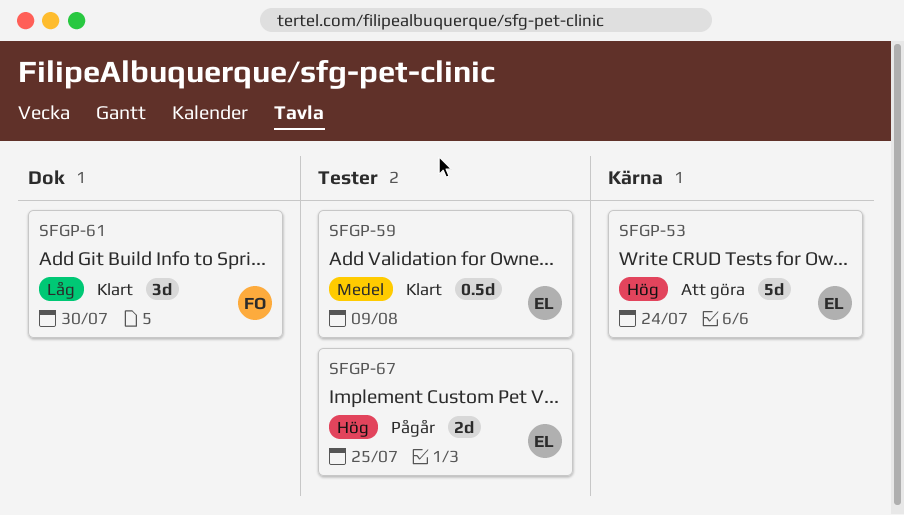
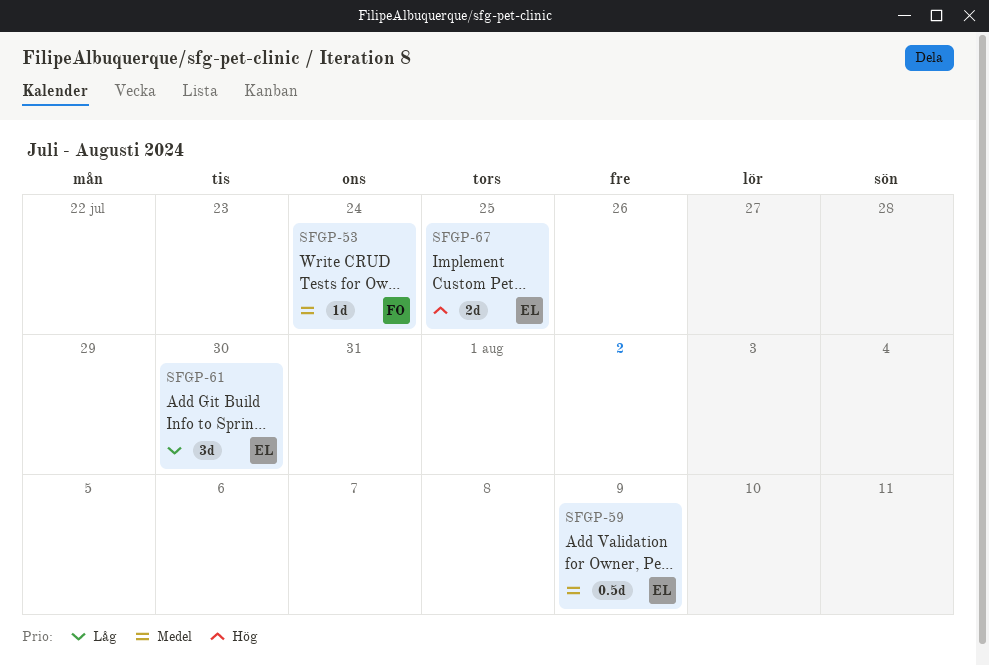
SFGP-53, owner: EL -> FO
SFGP-53, priority: Hög -> Medel
SFGP-53, estimate: 5d -> 1d
SFGP-61, owner: FO -> EL

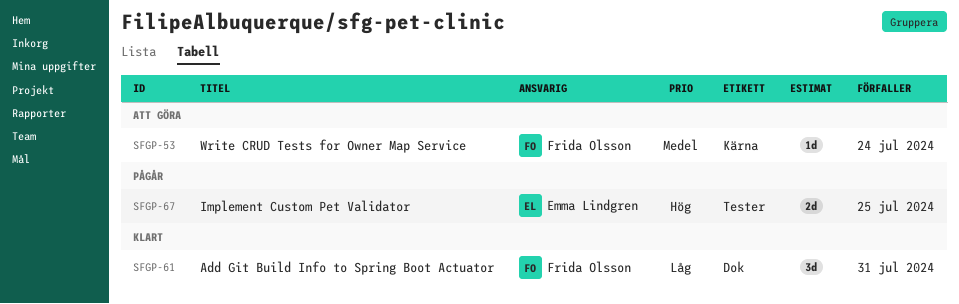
SFGP-59: present -> none
SFGP-61, owner: Emma Lindgren -> Frida Olsson
SFGP-61, due: Jul 30 -> Jul 31

